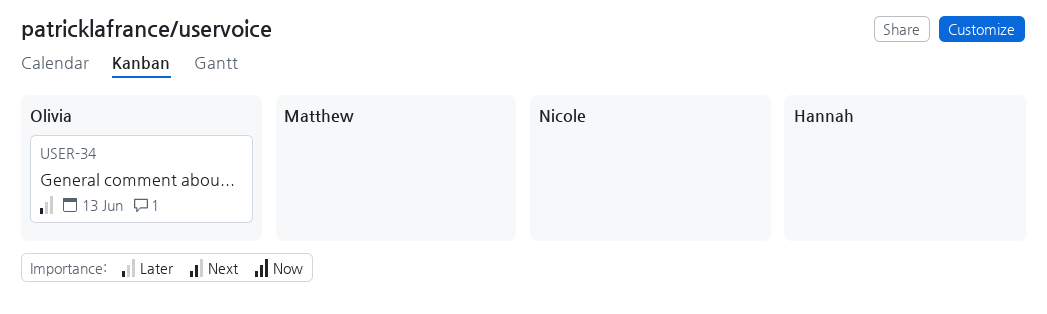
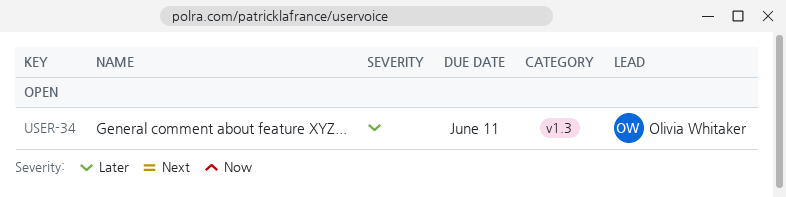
USER-34, due: Jun 13 -> Jun 11

